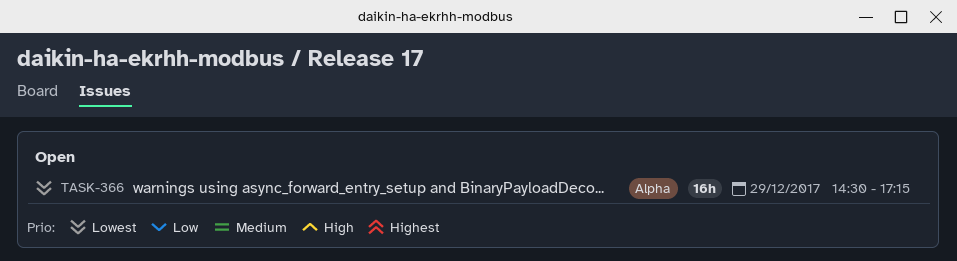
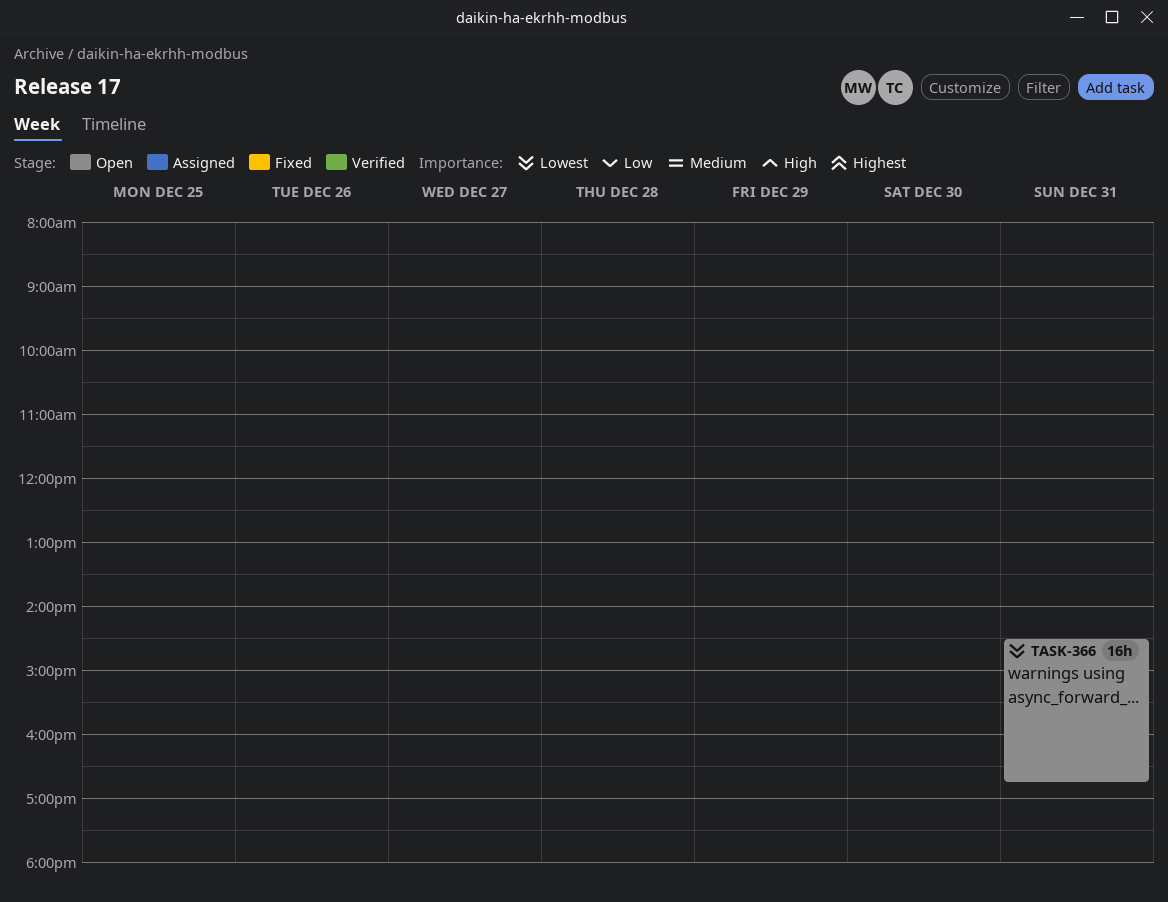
TASK-366, day: Dec 29 -> Dec 31
TASK-366, ends: 17:15 -> 16:45

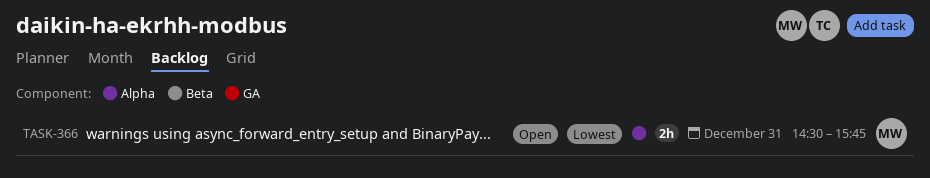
TASK-366, estimate: 16h -> 2h
TASK-366, ends: 16:45 -> 15:45

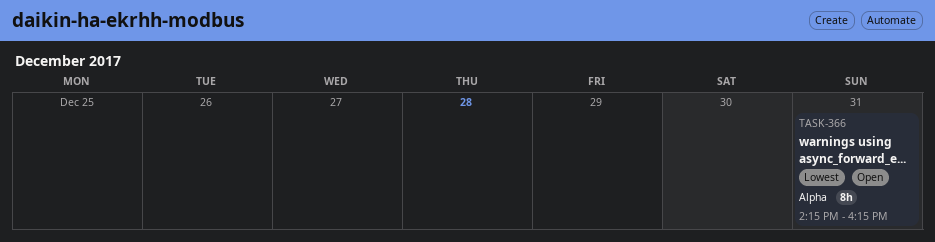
TASK-366, estimate: 2h -> 8h
TASK-366, begins: 14:30 -> 14:15
TASK-366, ends: 15:45 -> 16:15

